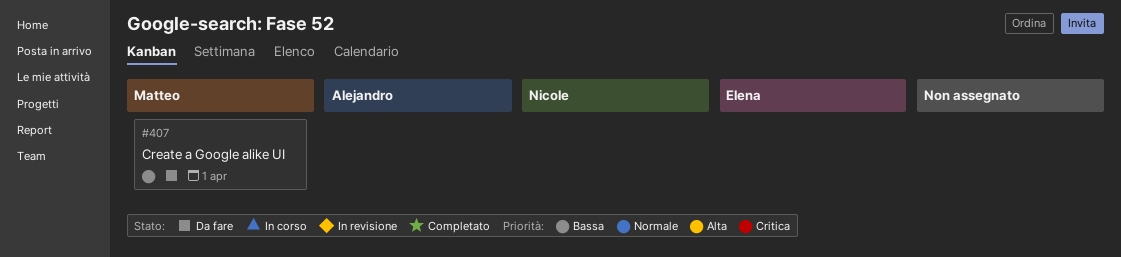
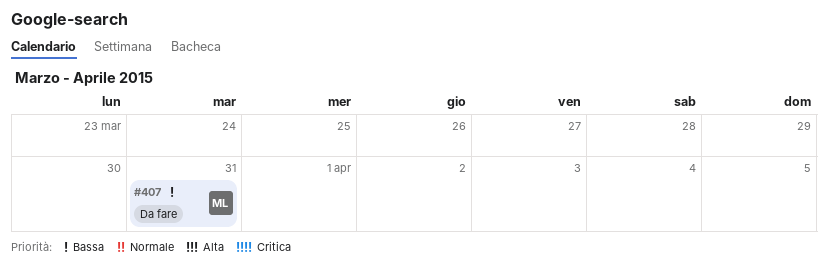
#407, due: Apr 1 -> Mar 31

